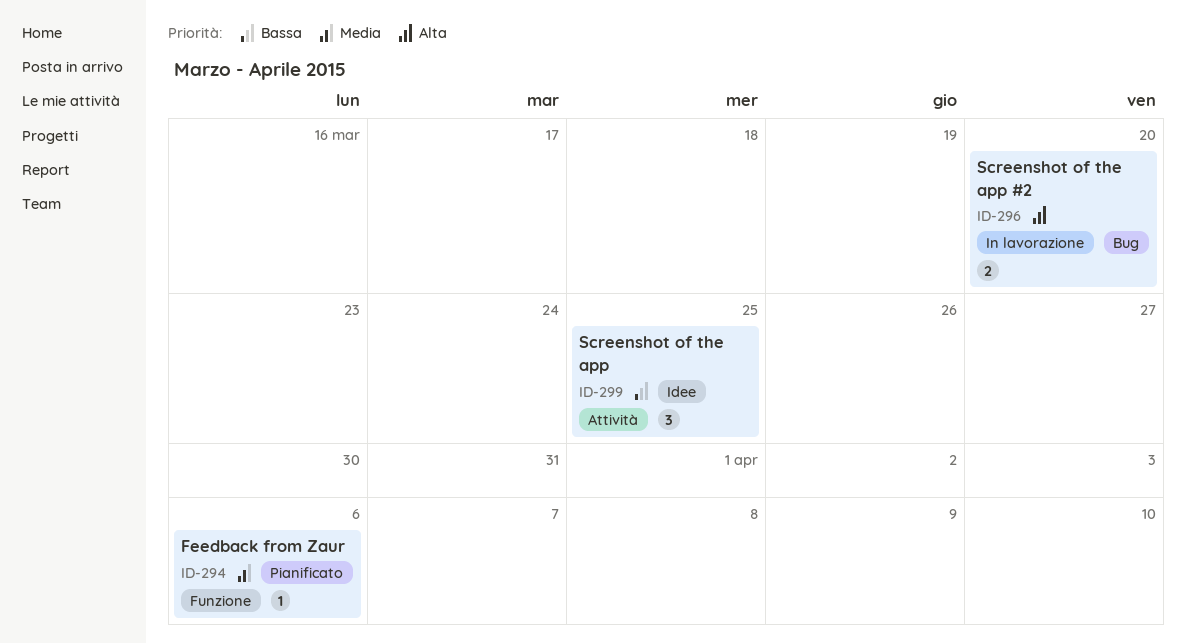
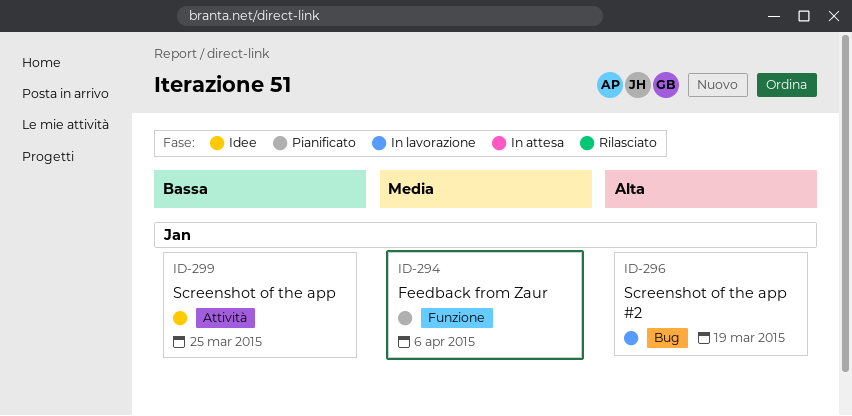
ID-296, due: Mar 20 -> Mar 19

